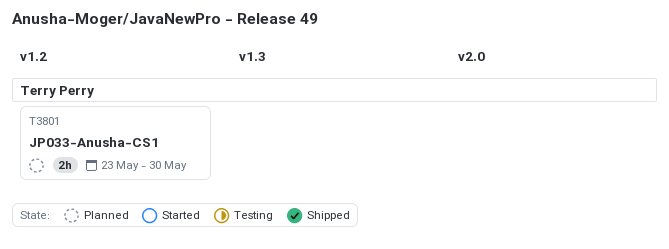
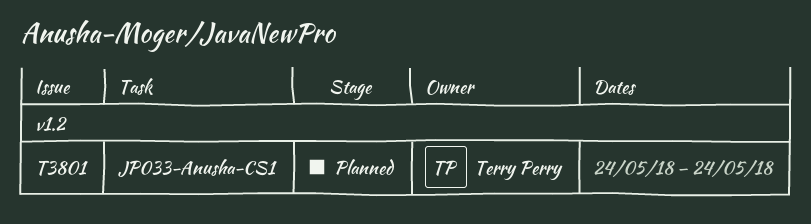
T3801, start: May 23 -> May 24
T3801, due: May 30 -> May 24

